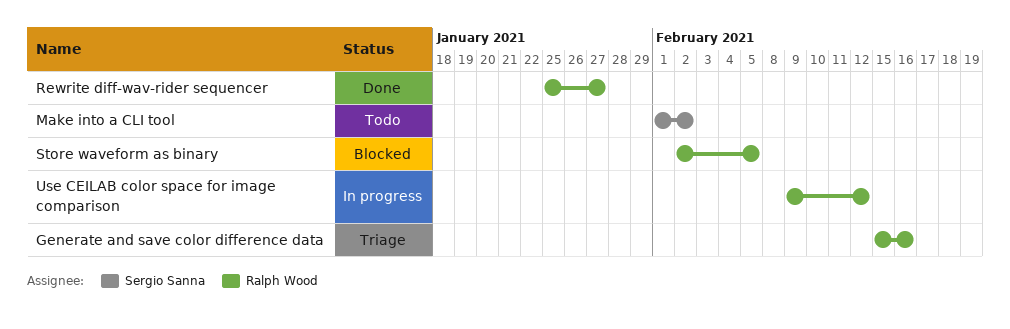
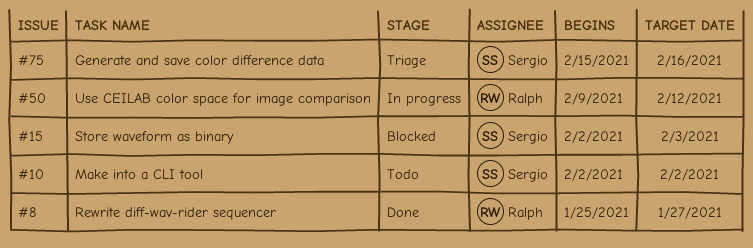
Generate and save color difference data, owner: Ralph Wood -> Sergio Sanna
Make into a CLI tool, start: Feb 1 -> Feb 2
Store waveform as binary, owner: Ralph Wood -> Sergio Sanna
Store waveform as binary, due: Feb 5 -> Feb 3

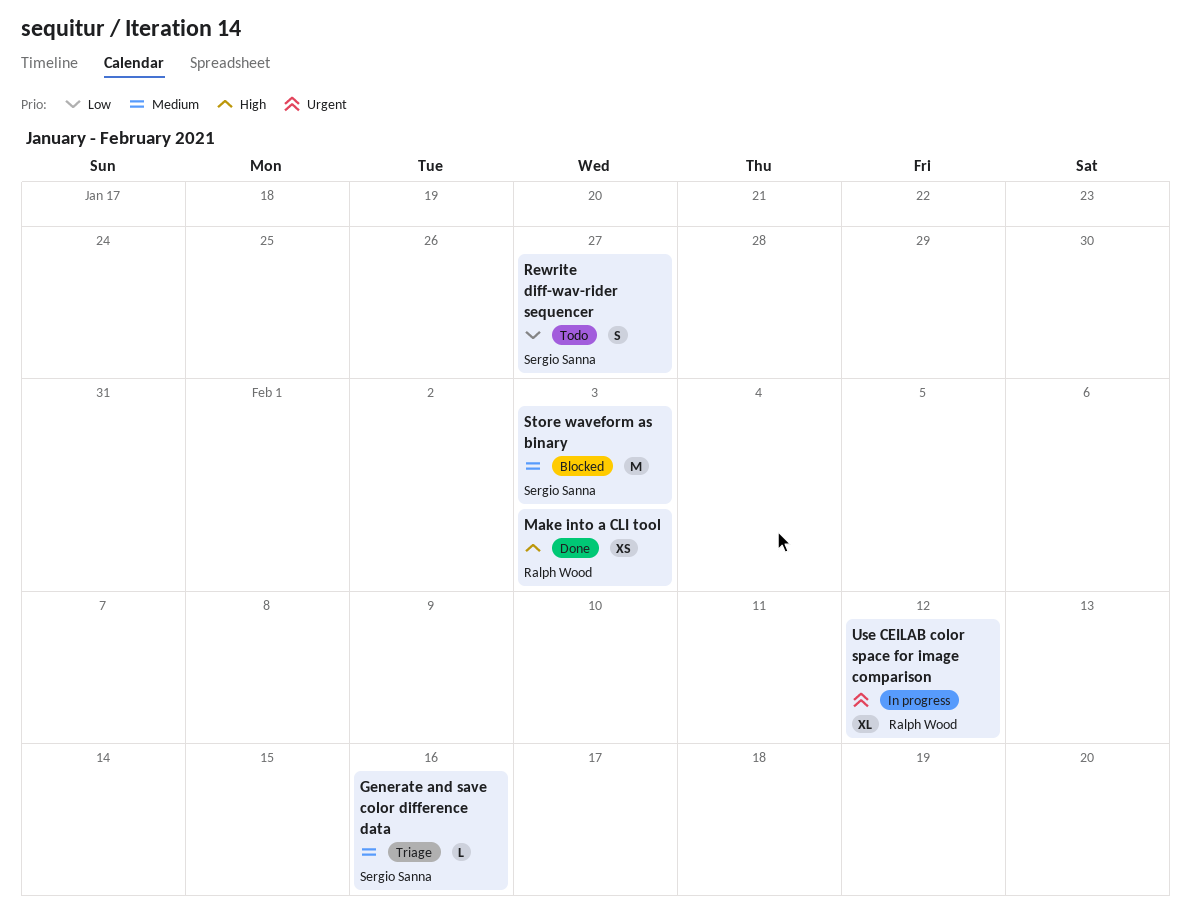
Make into a CLI tool, status: Todo -> Done
Make into a CLI tool, owner: Sergio Sanna -> Ralph Wood
Make into a CLI tool, due: Feb 2 -> Feb 3
Rewrite diff-wav-rider sequencer, status: Done -> Todo
Rewrite diff-wav-rider sequencer, owner: Ralph Wood -> Sergio Sanna

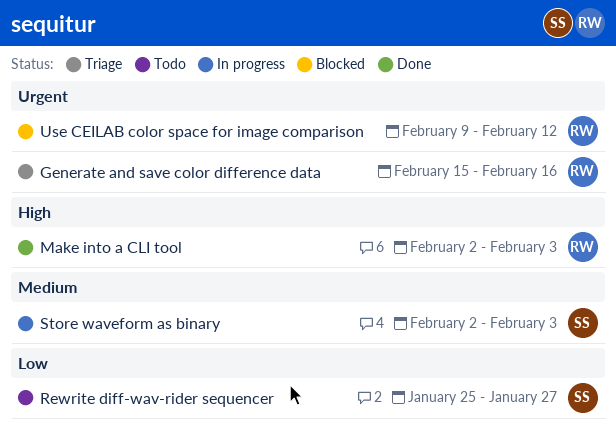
Generate and save color difference data, owner: Sergio Sanna -> Ralph Wood
Generate and save color difference data, priority: Medium -> Urgent
Store waveform as binary, status: Blocked -> In progress
Use CEILAB color space for image comparison, status: In progress -> Blocked

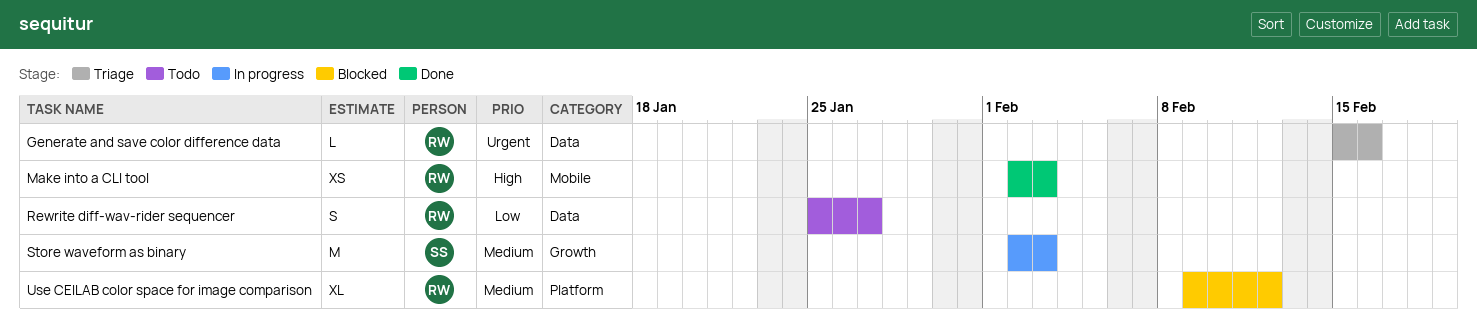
Rewrite diff-wav-rider sequencer, owner: SS -> RW
Use CEILAB color space for image comparison, priority: Urgent -> Medium

